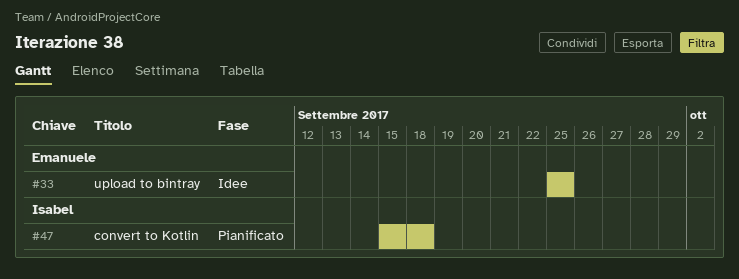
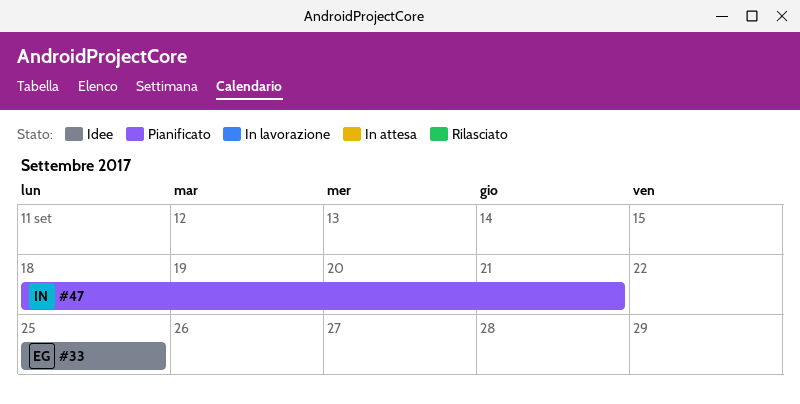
#47, start: Sep 15 -> Sep 18
#47, due: Sep 18 -> Sep 21

